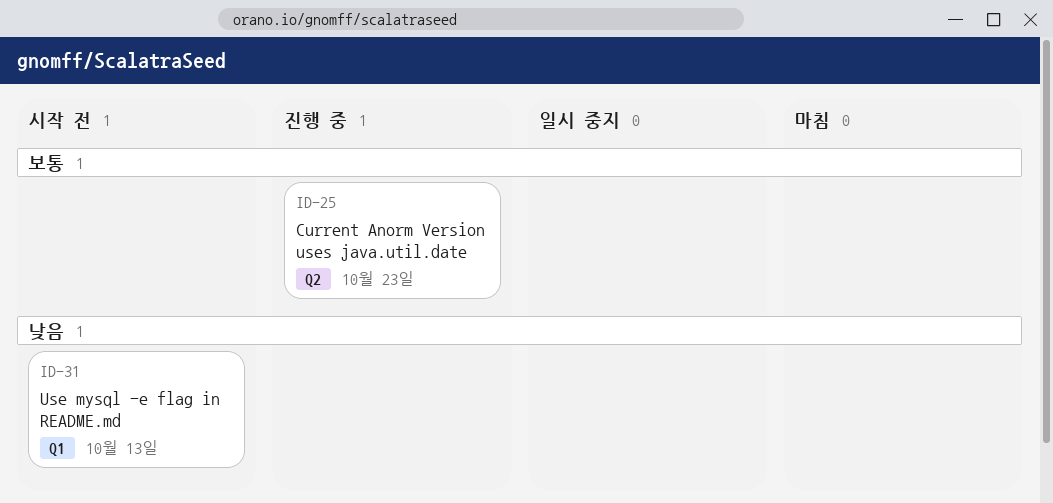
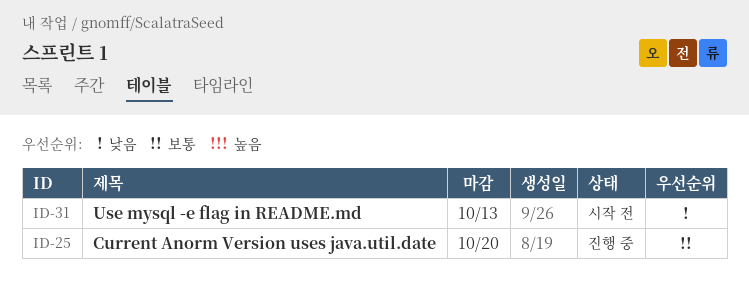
ID-25, due: Oct 23 -> Oct 20

